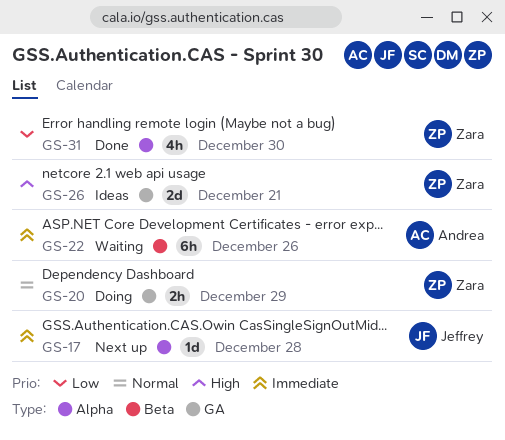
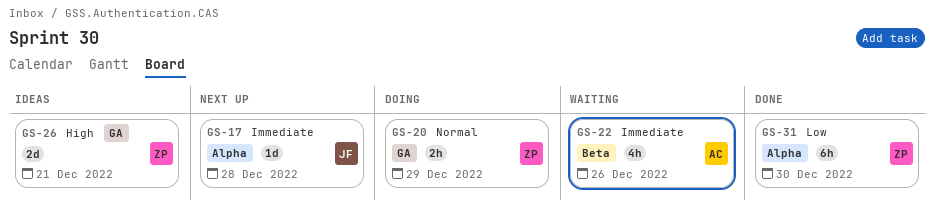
GS-22, estimate: 6h -> 4h
GS-31, estimate: 4h -> 6h

